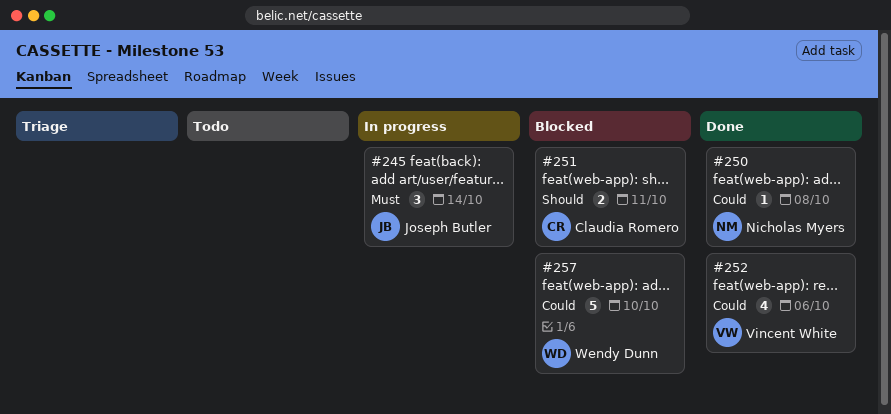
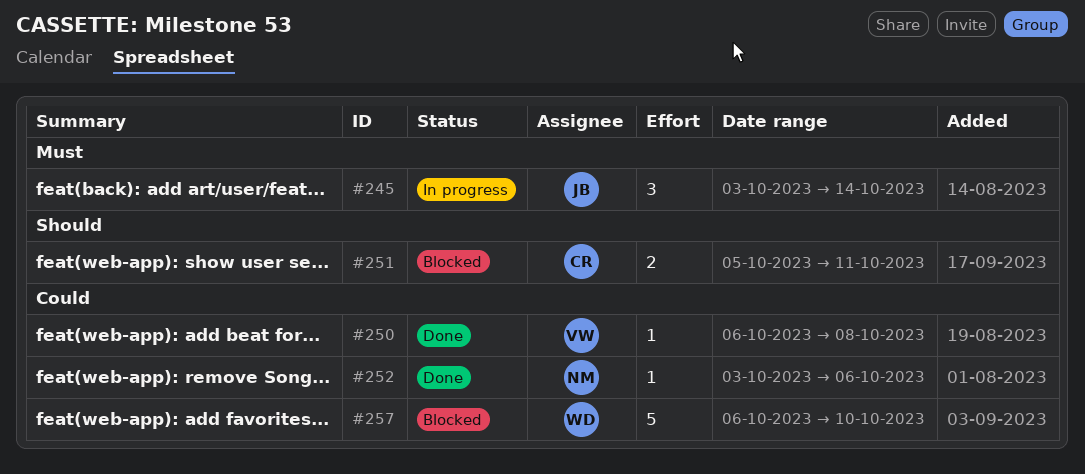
#250, owner: Nicholas Myers -> Vincent White
#252, owner: Vincent White -> Nicholas Myers
#252, estimate: 4 -> 1

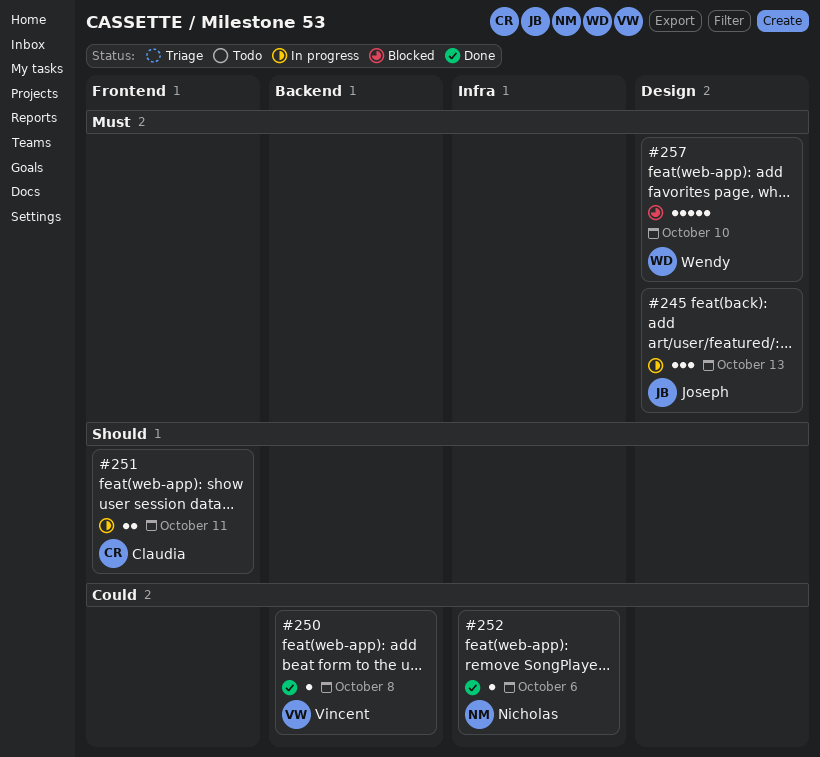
#245, due: Oct 14 -> Oct 13
#251, status: Blocked -> In progress
#257, priority: Could -> Must

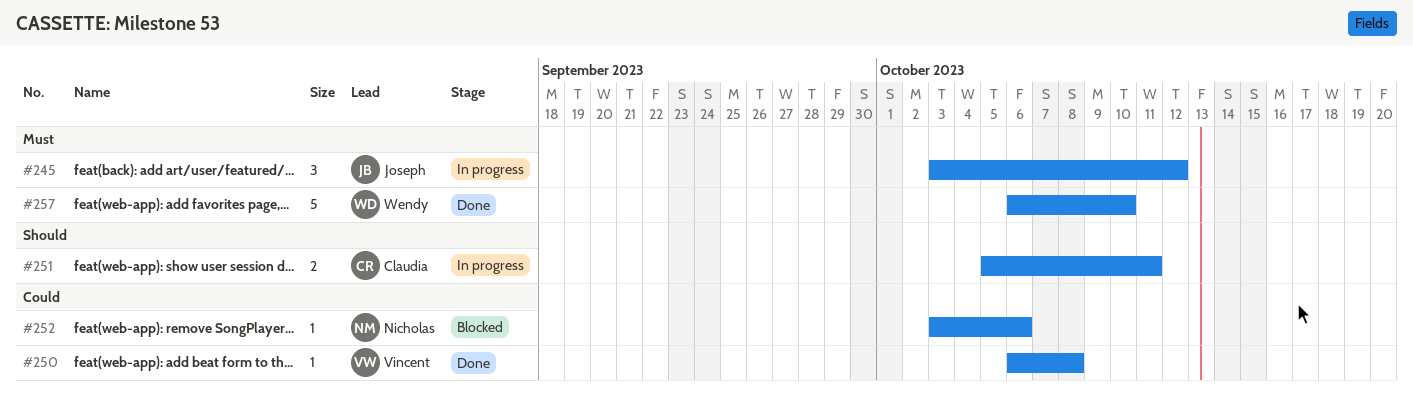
#245, due: Oct 13 -> Oct 12
#252, status: Done -> Blocked
#257, status: Blocked -> Done

